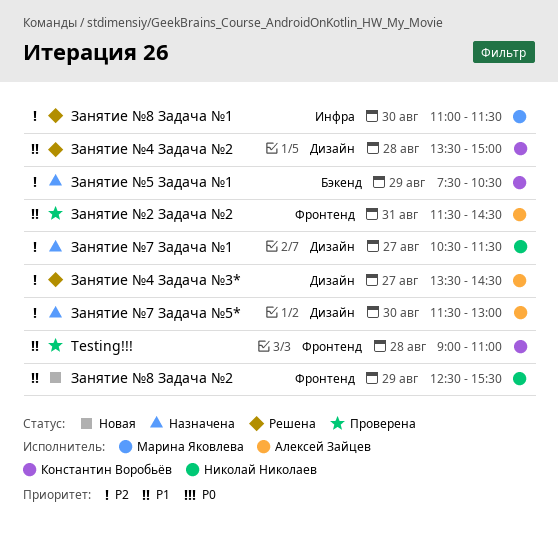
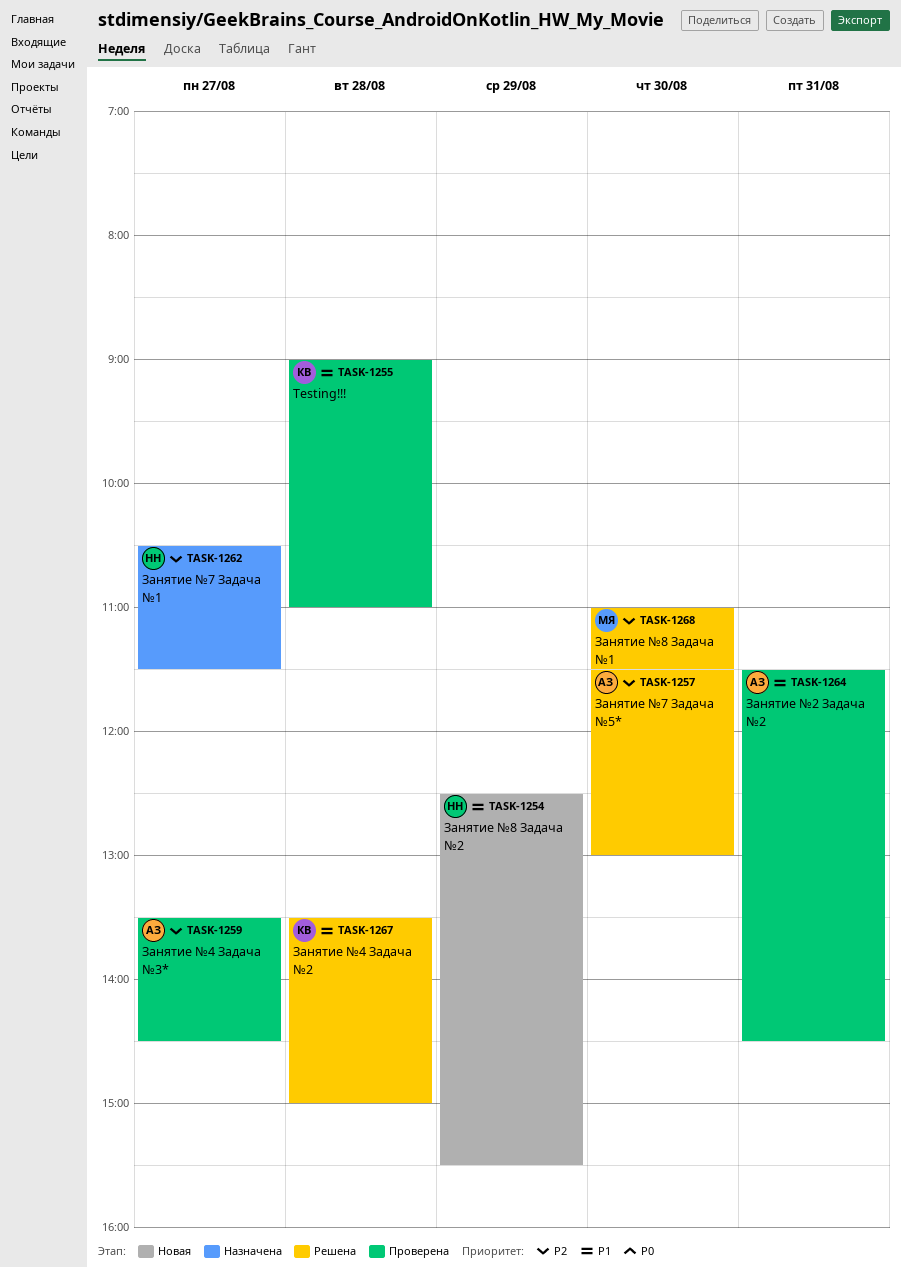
Занятие №4 Задача №3*, status: Решена -> Проверена
Занятие №5 Задача №1: present -> none
Занятие №7 Задача №5*, status: Назначена -> Решена

